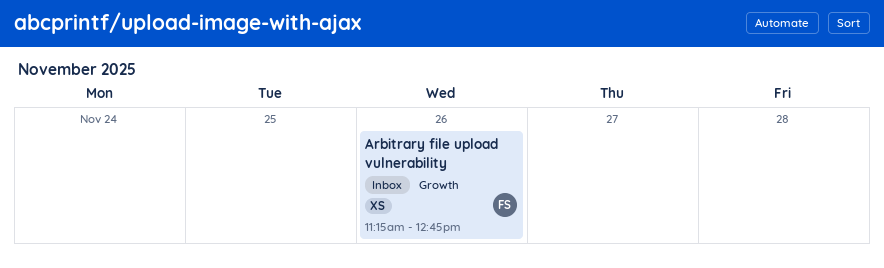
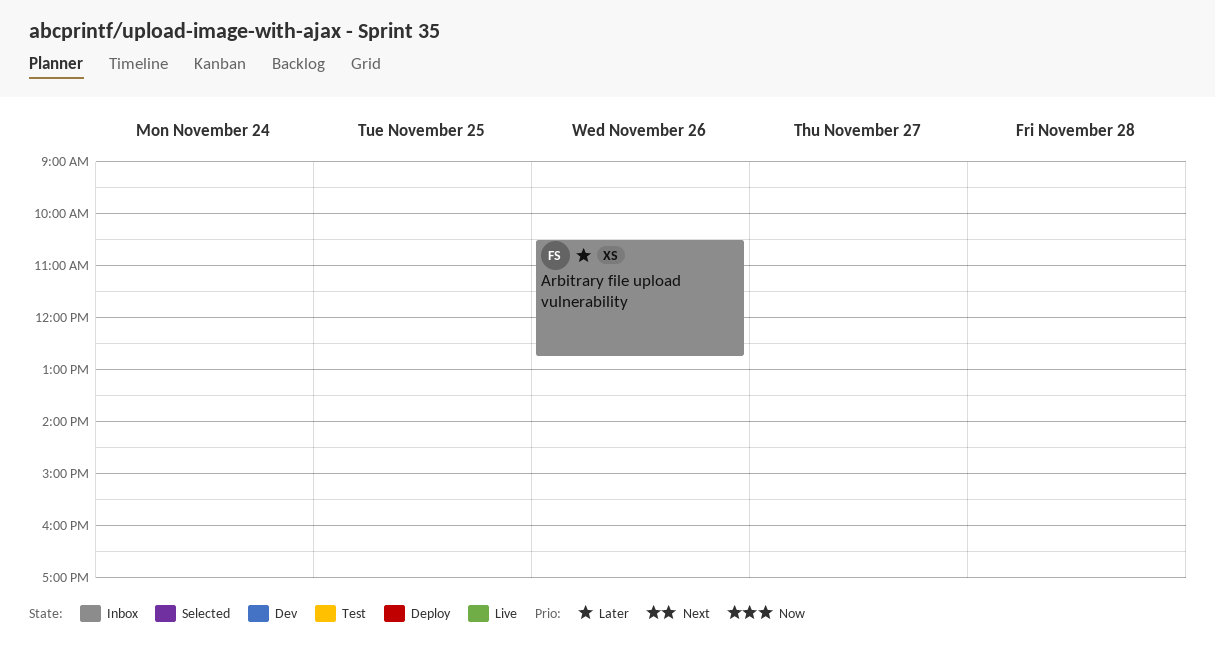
Arbitrary file upload vulnerability, begins: 11:15 -> 10:30

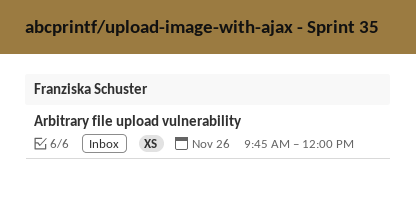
Arbitrary file upload vulnerability, begins: 10:30 -> 09:45
Arbitrary file upload vulnerability, ends: 12:45 -> 12:00

